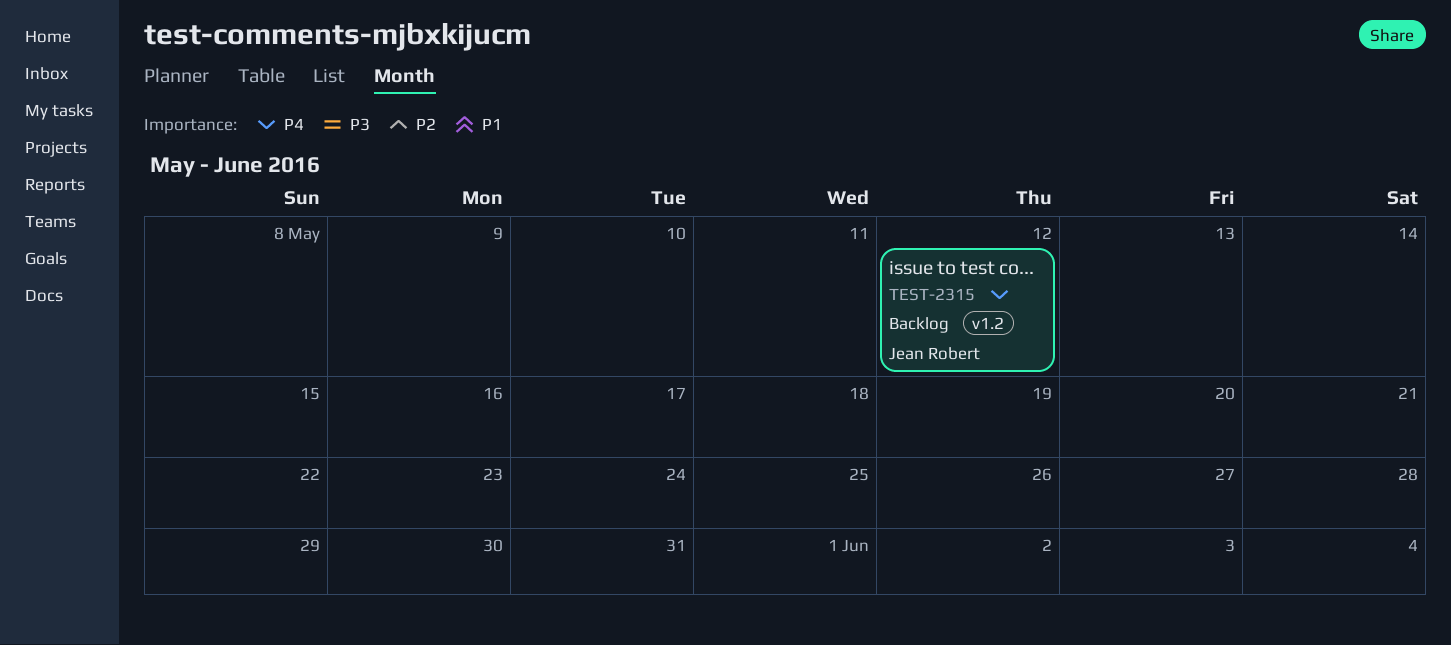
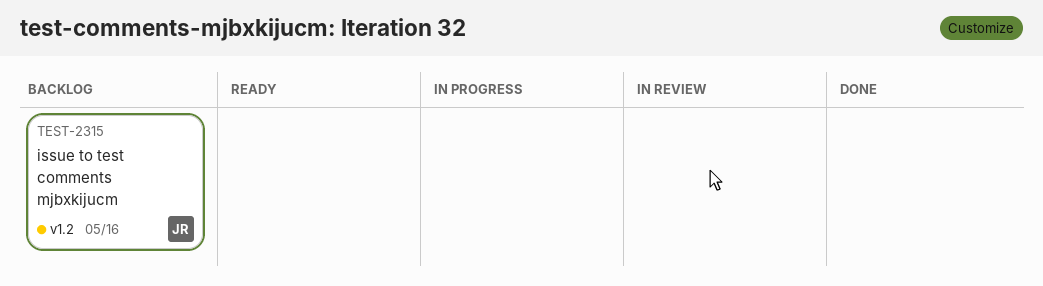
TEST-2315, due: May 12 -> May 16

